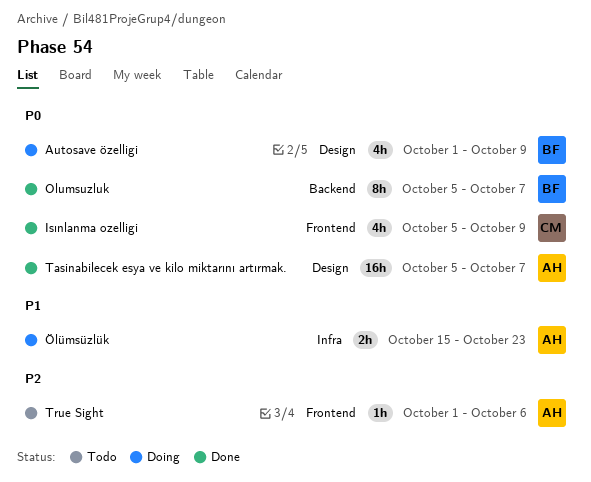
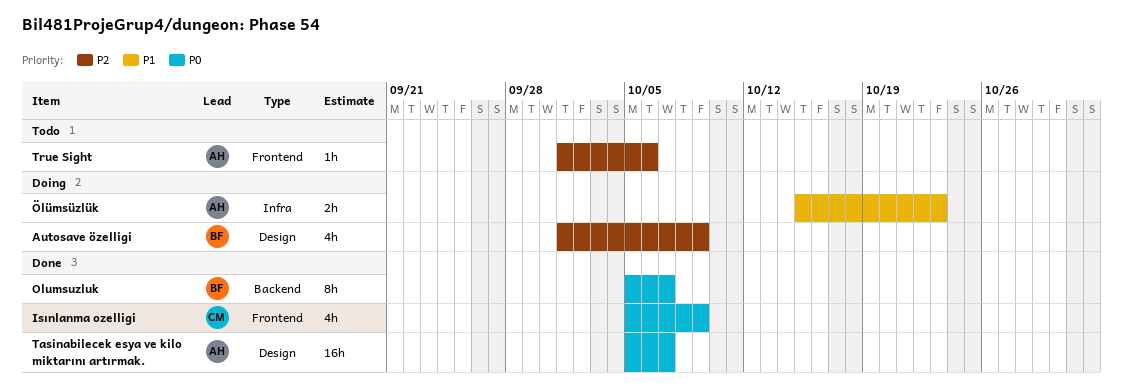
Autosave özelligi, priority: P0 -> P2

